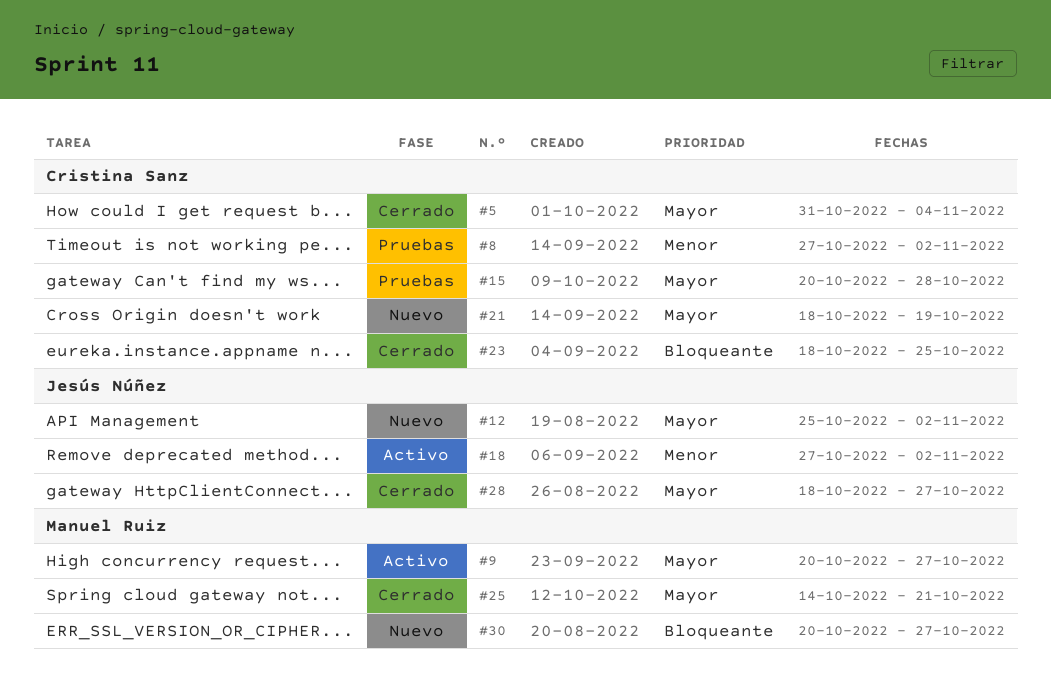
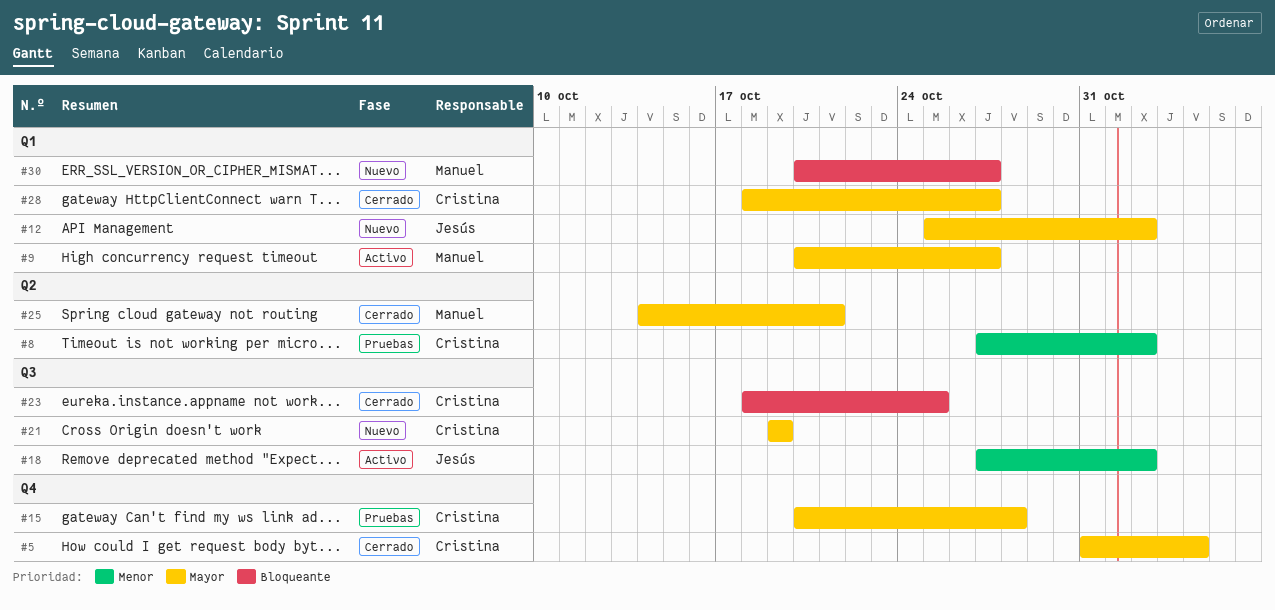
#21, start: Oct 18 -> Oct 19
#28, owner: Jesús Núñez -> Cristina Sanz

